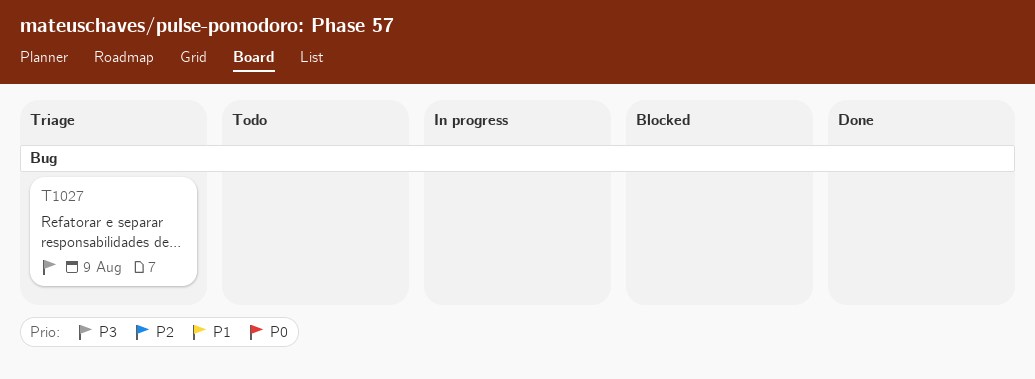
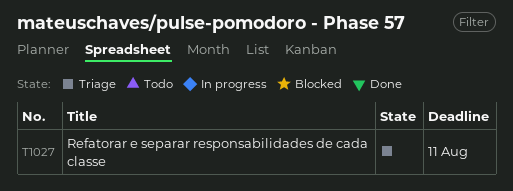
T1027, due: Aug 9 -> Aug 11

